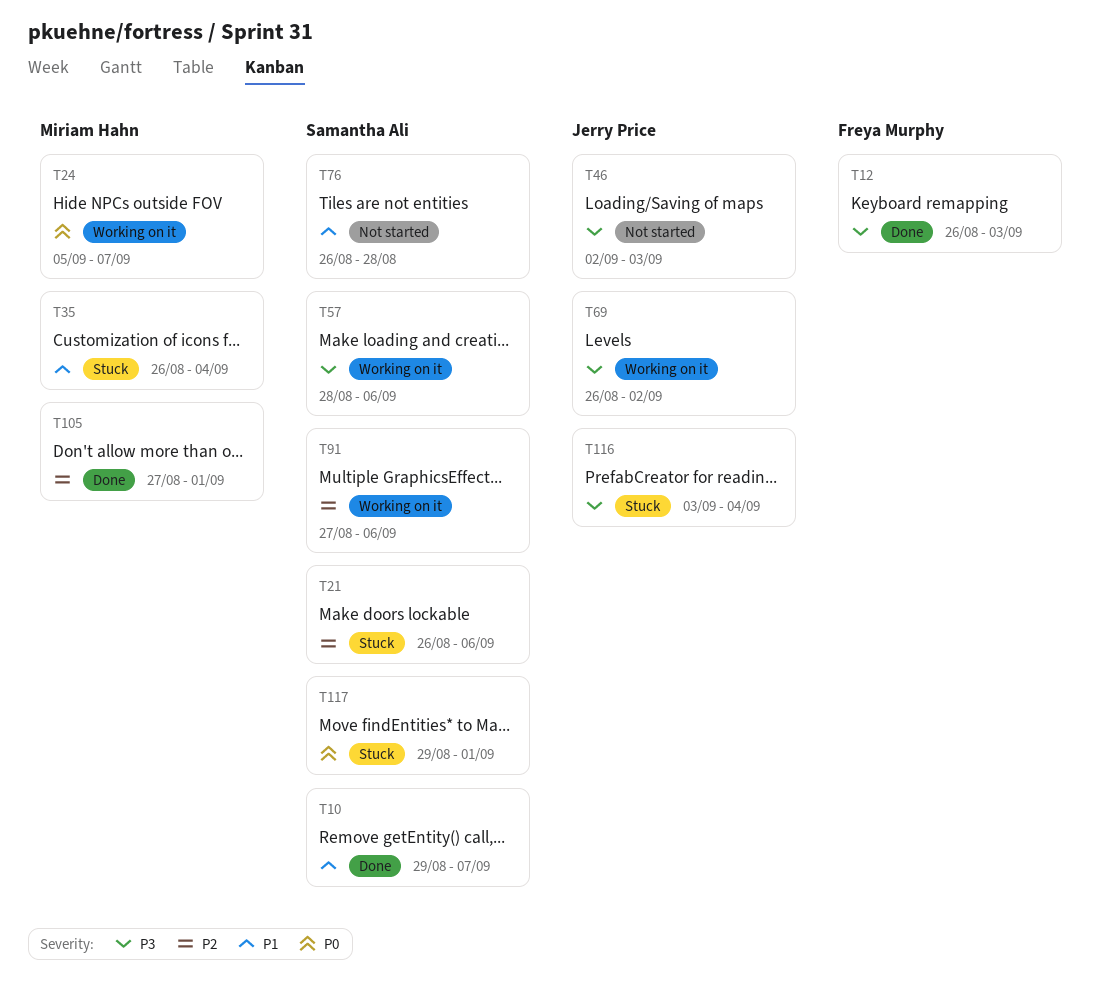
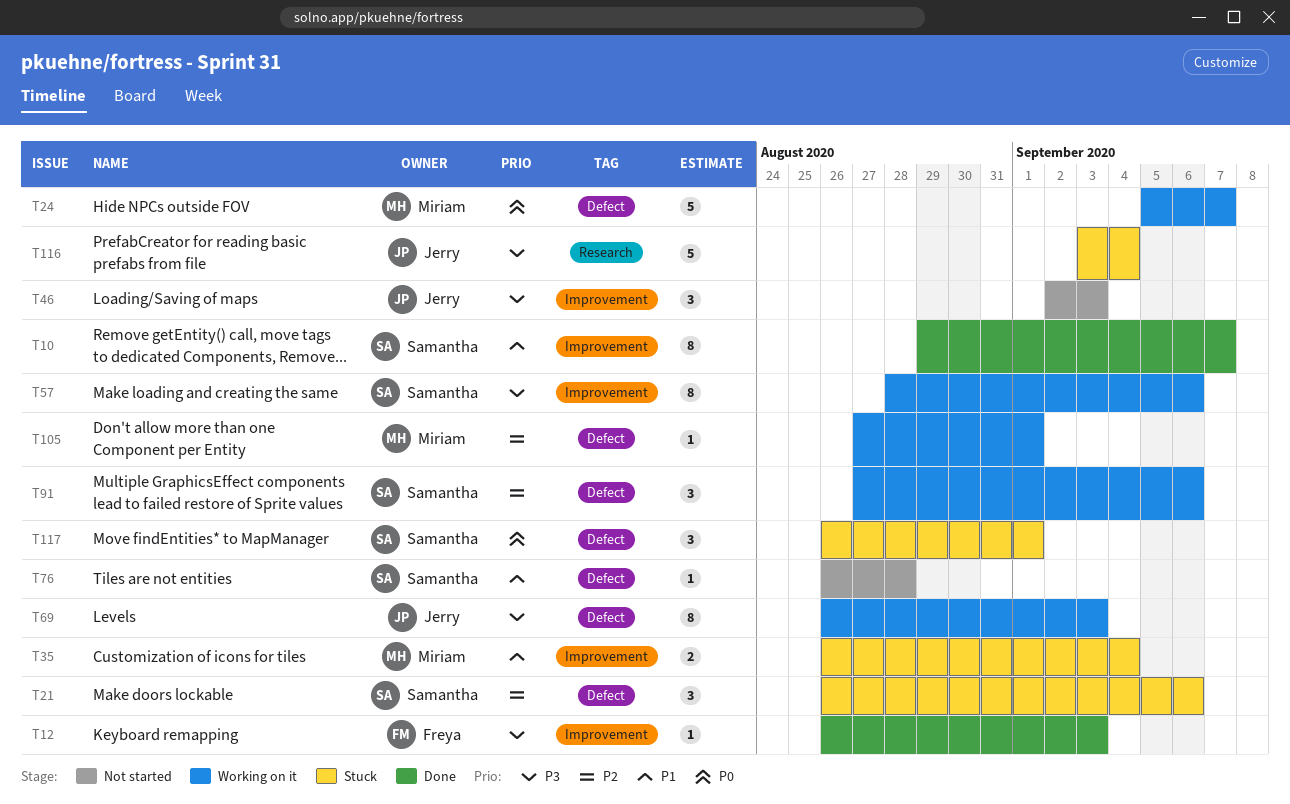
T69, due: Sep 2 -> Sep 3
T105, status: Done -> Working on it
T117, start: Aug 29 -> Aug 26

